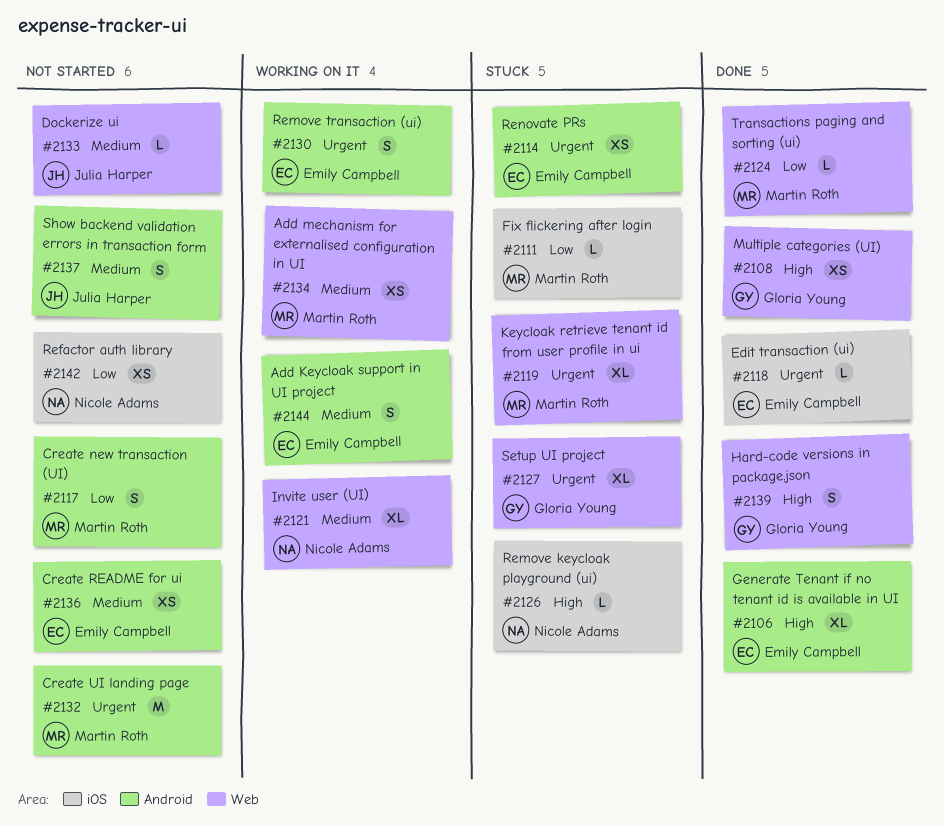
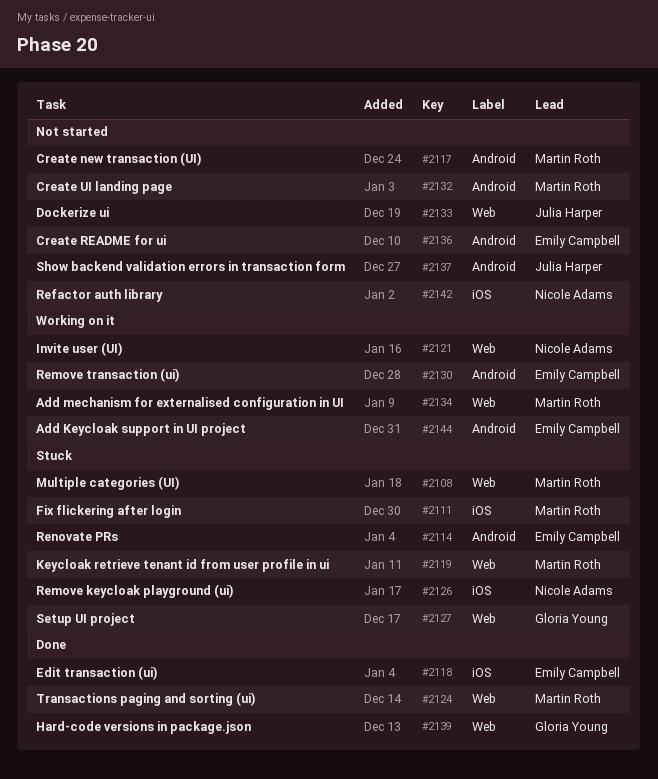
#2106: present -> none
#2108, status: Done -> Stuck
#2108, owner: Gloria Young -> Martin Roth

